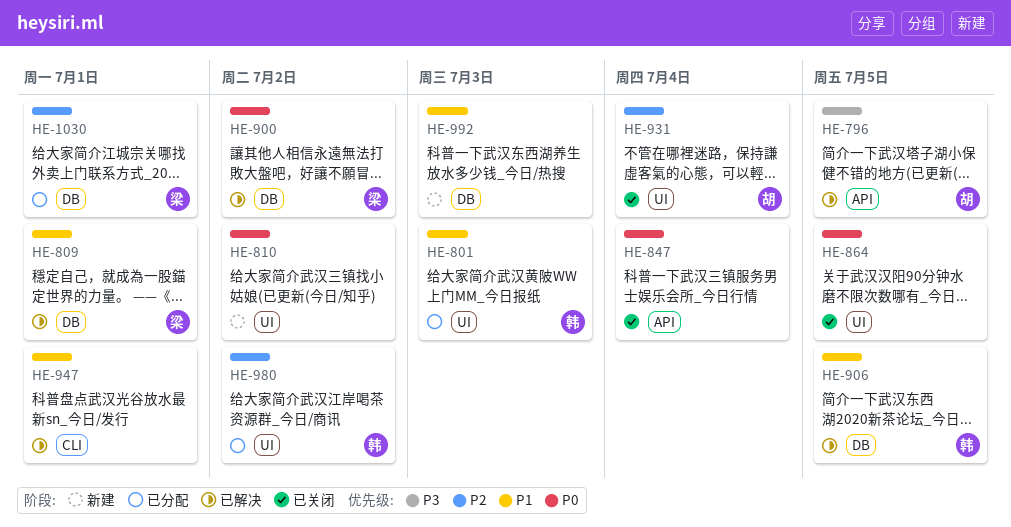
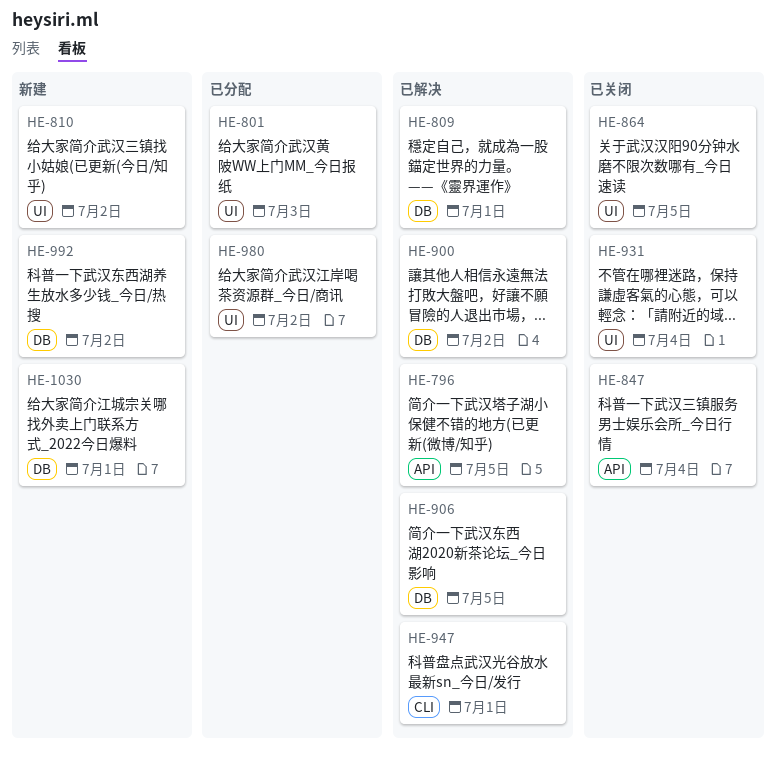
HE-992, due: Jul 3 -> Jul 2
HE-1030, status: 已分配 -> 新建

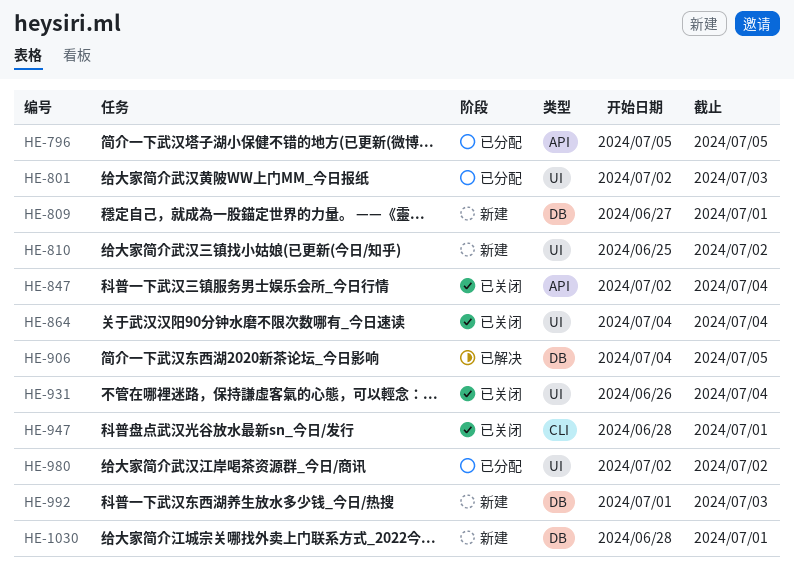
HE-796, status: 已解决 -> 已分配
HE-809, status: 已解决 -> 新建
HE-864, due: Jul 5 -> Jul 4
HE-900: present -> none
HE-947, status: 已解决 -> 已关闭
HE-992, due: Jul 2 -> Jul 3

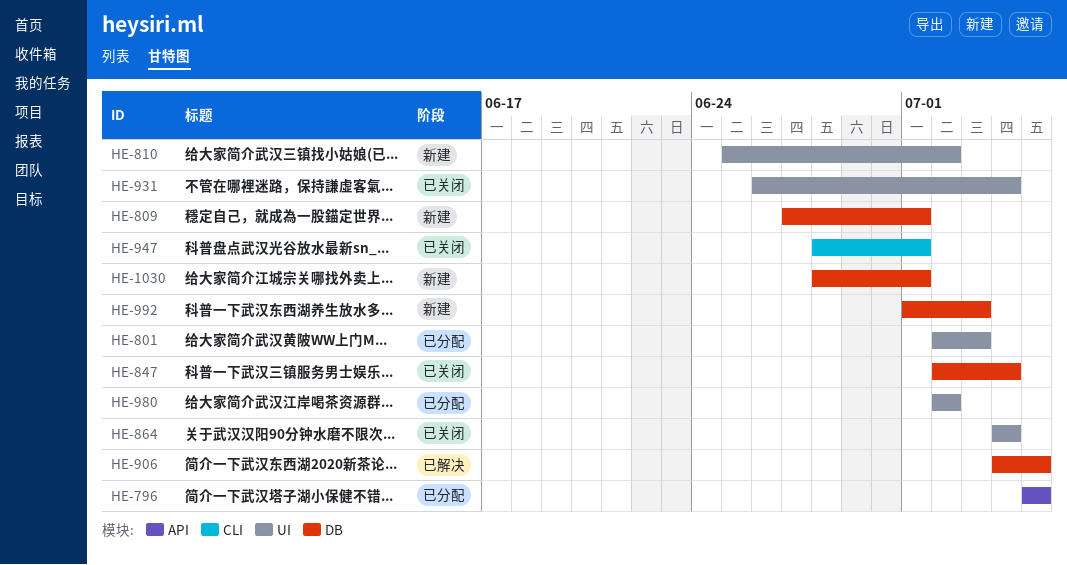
HE-847, label: API -> DB

